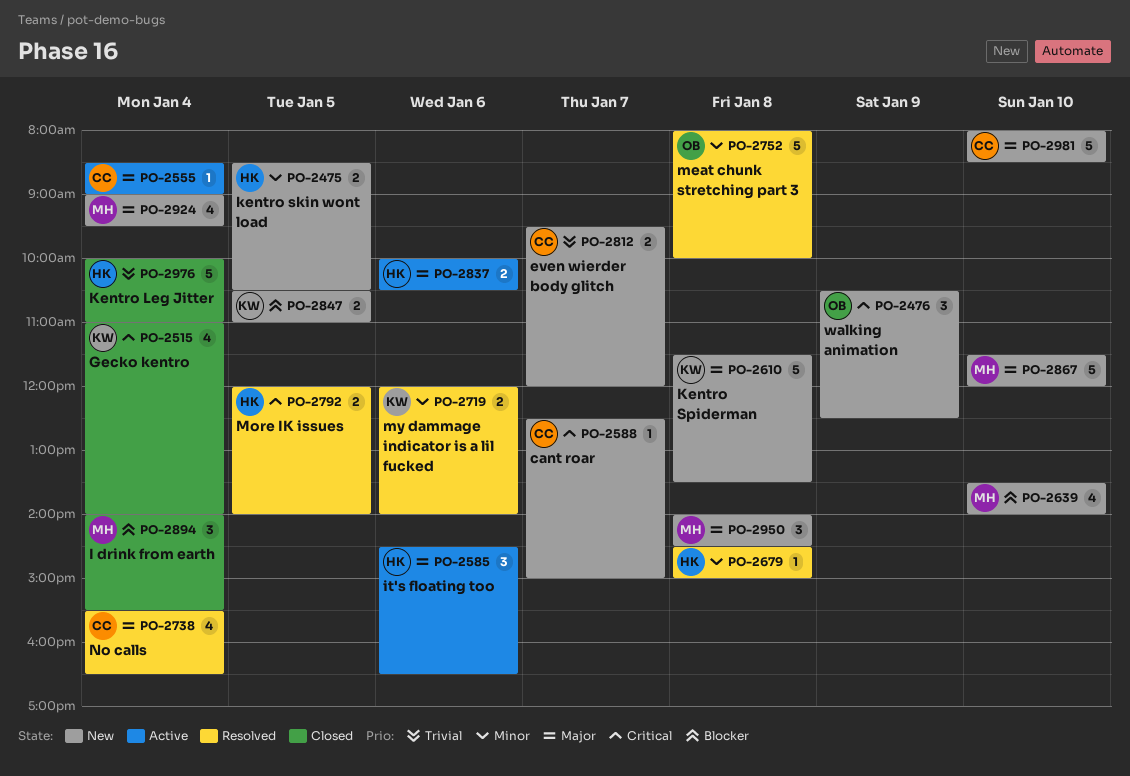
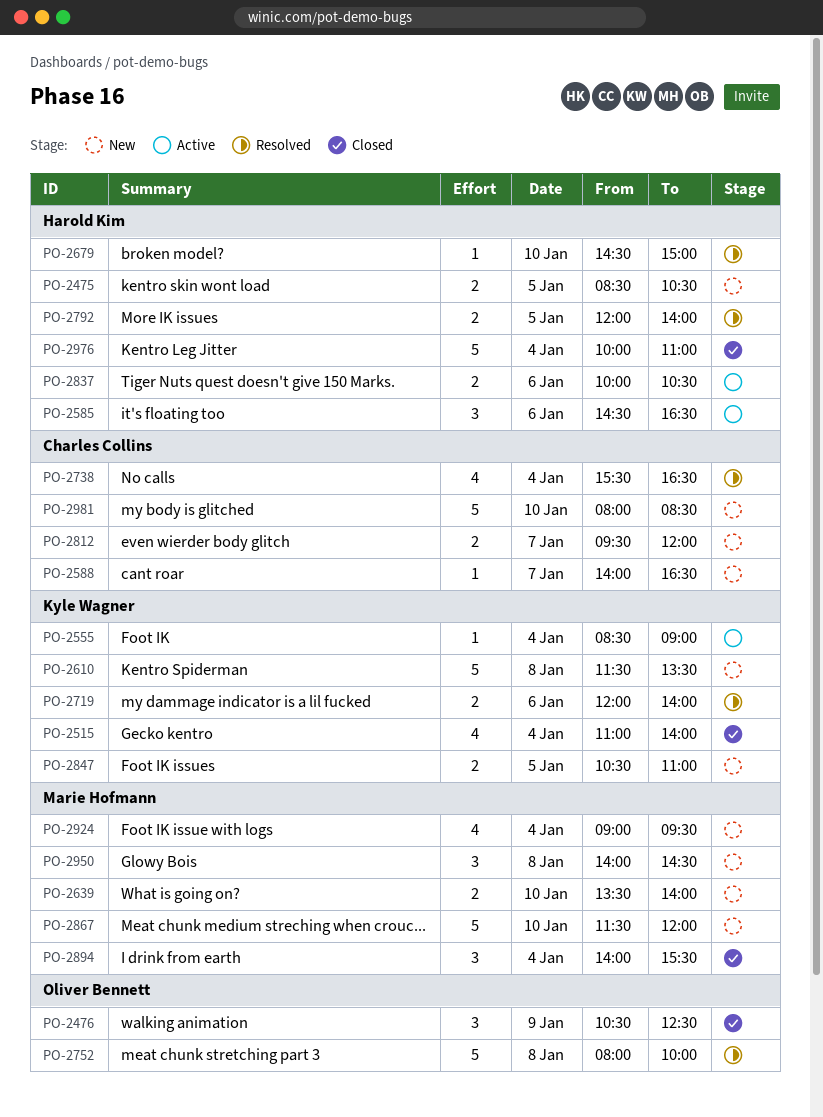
PO-2476, status: New -> Closed
PO-2555, owner: Charles Collins -> Kyle Wagner
PO-2588, begins: 12:30 -> 14:00
PO-2588, ends: 15:00 -> 16:30
PO-2639, estimate: 4 -> 2
PO-2679, day: Jan 8 -> Jan 10

